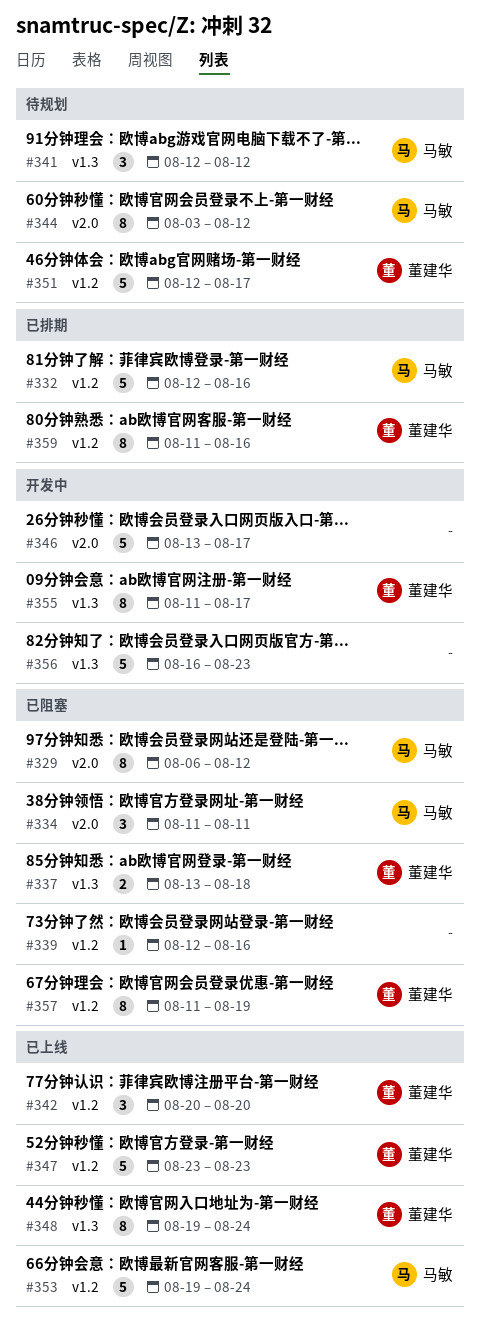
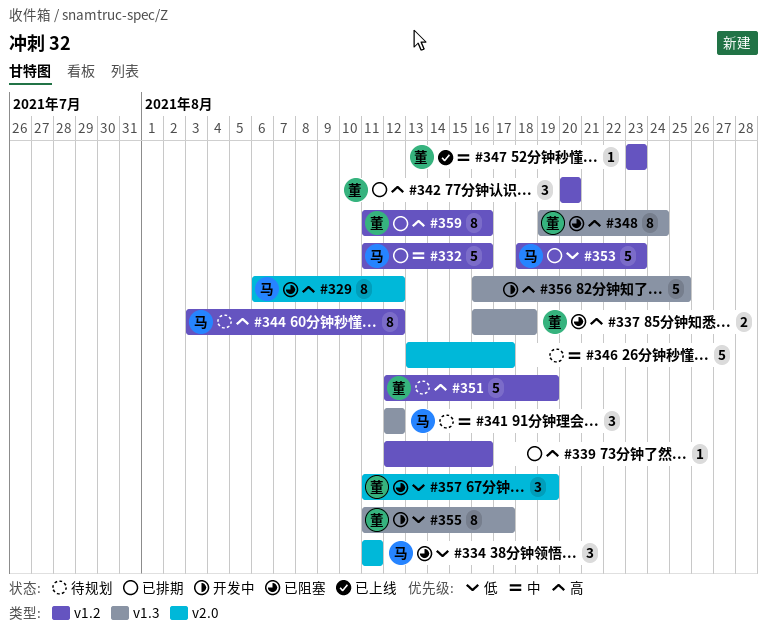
#332, start: Aug 12 -> Aug 11
#337, start: Aug 13 -> Aug 16
#339, status: 已阻塞 -> 已排期
#342, status: 已上线 -> 已排期
#344, label: v2.0 -> v1.2
#346, status: 开发中 -> 待规划
#347, estimate: 5 -> 1
#348, status: 已上线 -> 已阻塞
#351, due: Aug 17 -> Aug 19
#353, status: 已上线 -> 已排期
#353, start: Aug 19 -> Aug 18
#353, due: Aug 24 -> Aug 23
#356, due: Aug 23 -> Aug 25
#357, label: v1.2 -> v2.0
#357, estimate: 8 -> 3

